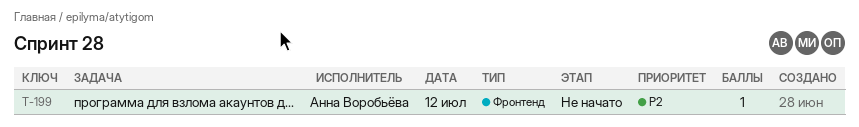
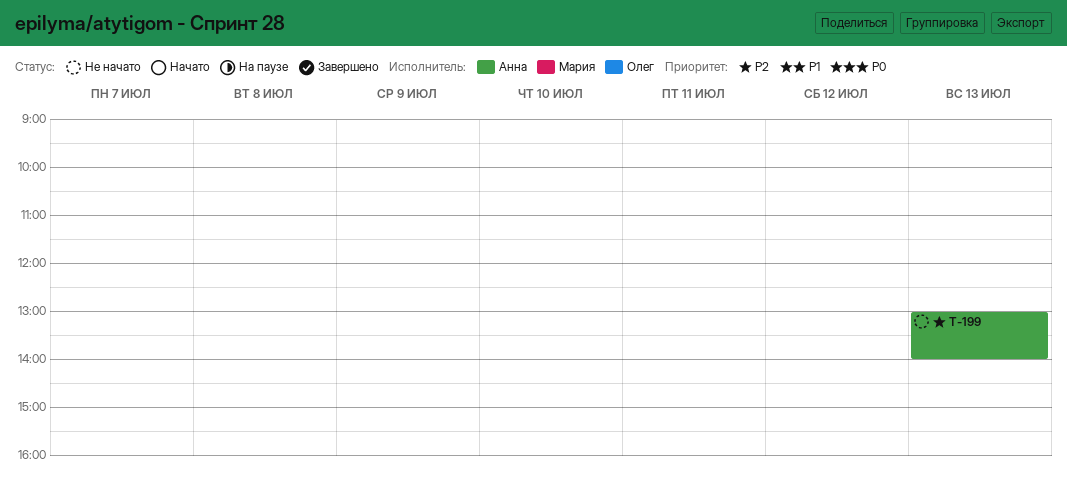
T-199, day: Jul 12 -> Jul 13

